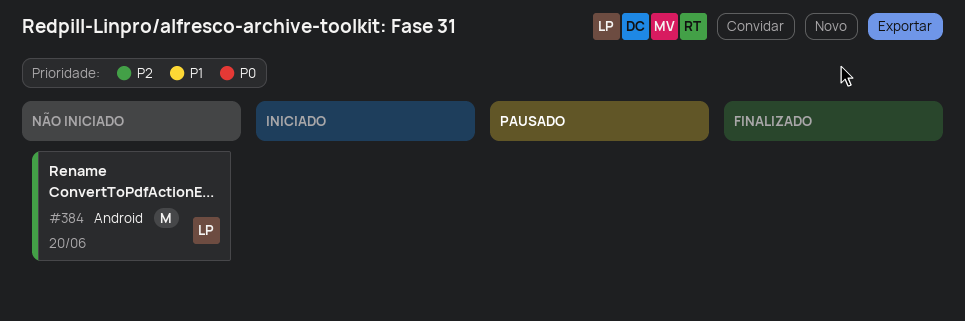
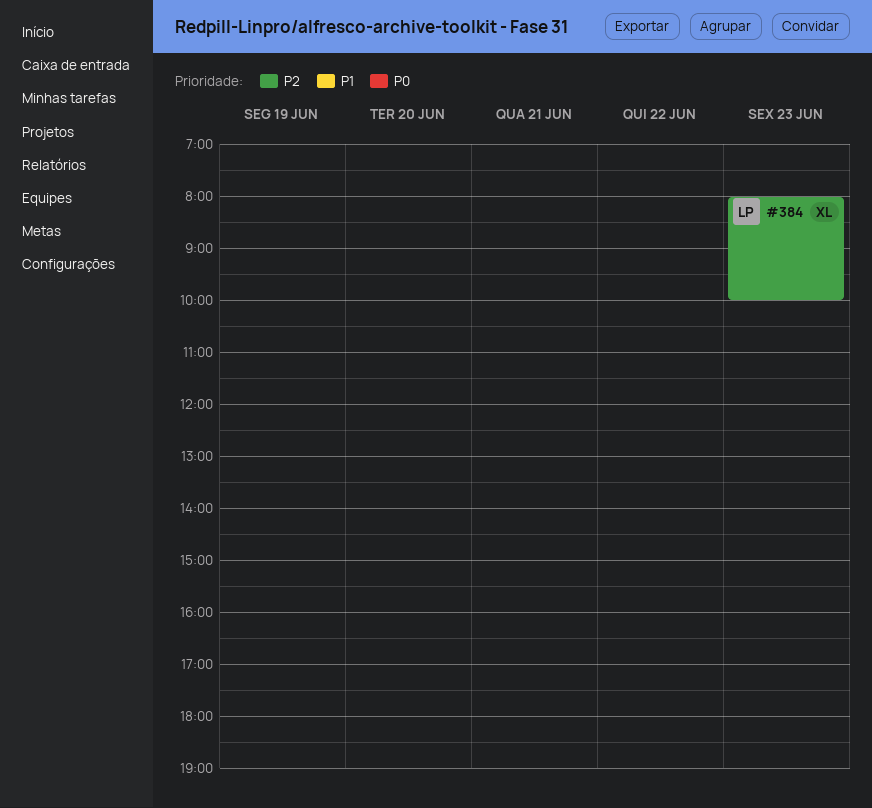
#384, estimate: M -> XL
#384, day: Jun 20 -> Jun 23

